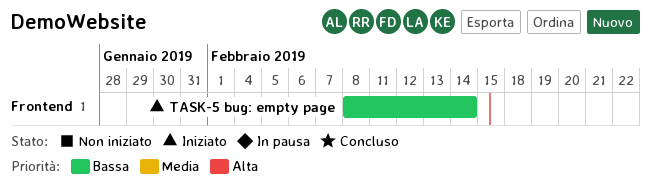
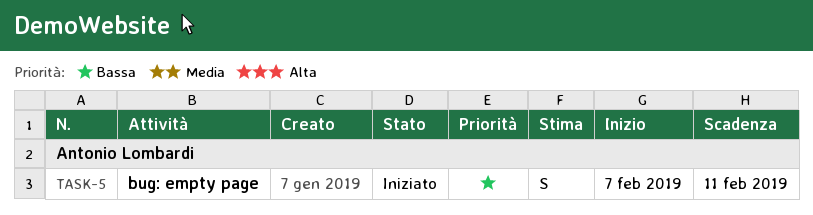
TASK-5, start: Feb 8 -> Feb 7
TASK-5, due: Feb 14 -> Feb 11

